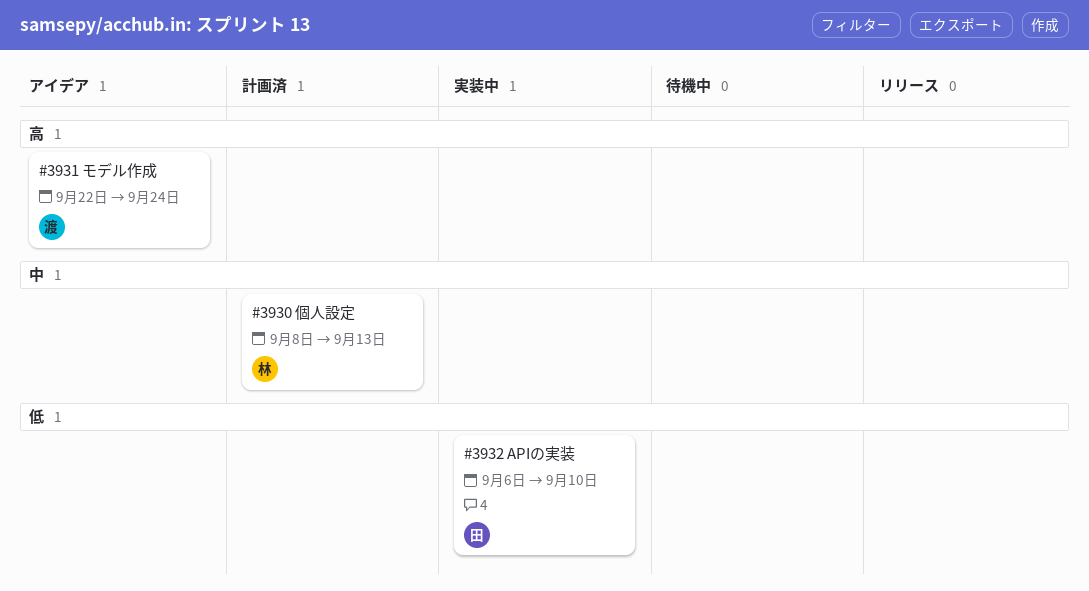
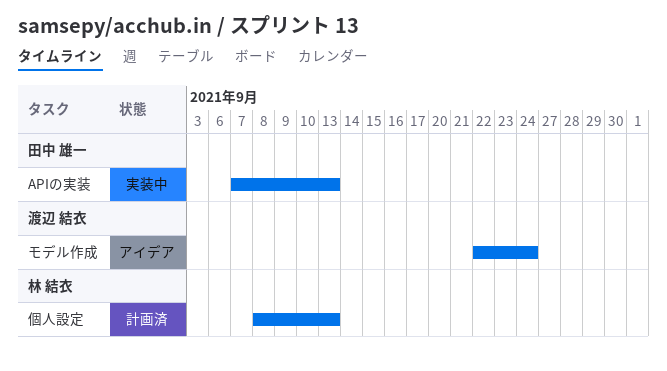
APIの実装, start: Sep 6 -> Sep 7
APIの実装, due: Sep 10 -> Sep 13

